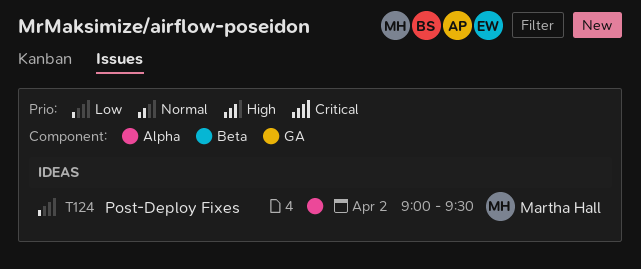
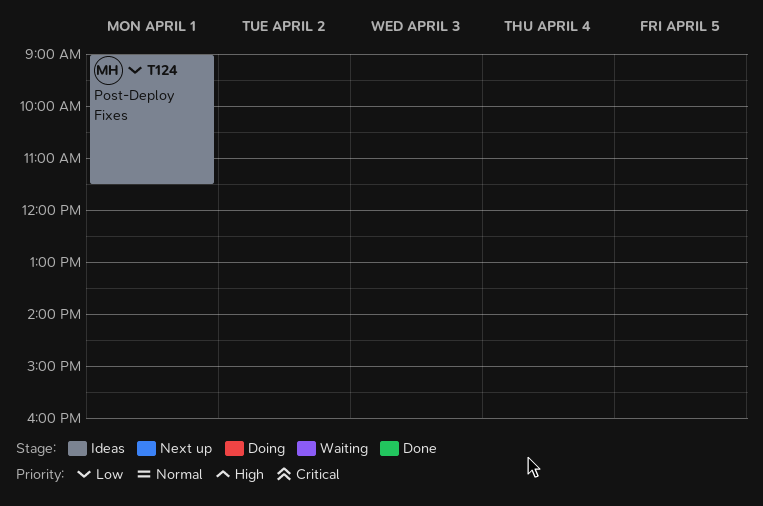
T124, day: Apr 2 -> Apr 1
T124, ends: 09:30 -> 11:30

